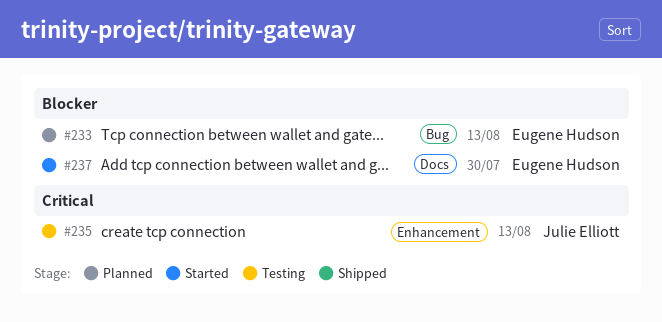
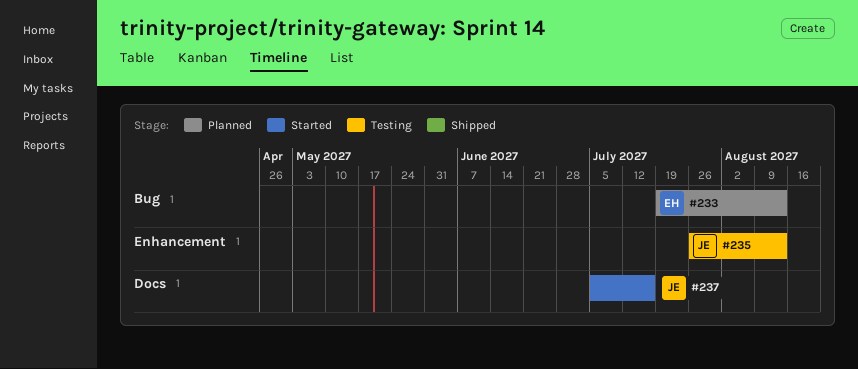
#237, owner: Eugene Hudson -> Julie Elliott
#237, due: Jul 30 -> Jul 16

